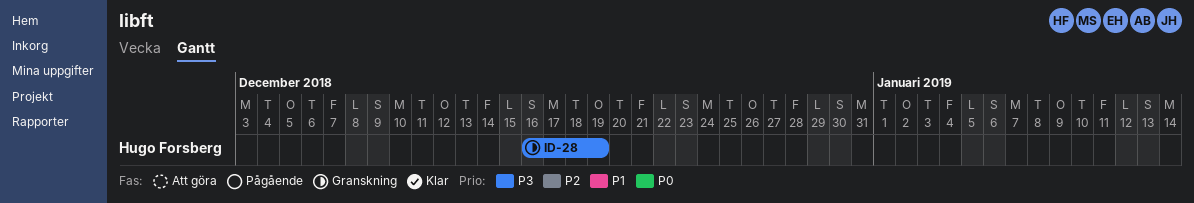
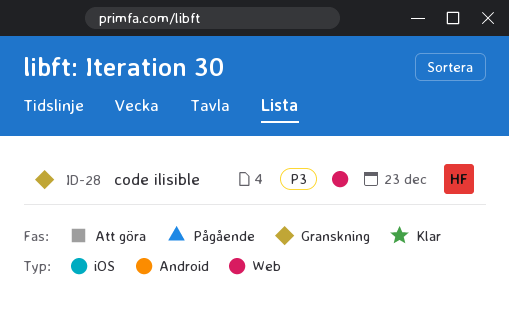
ID-28, due: Dec 19 -> Dec 23

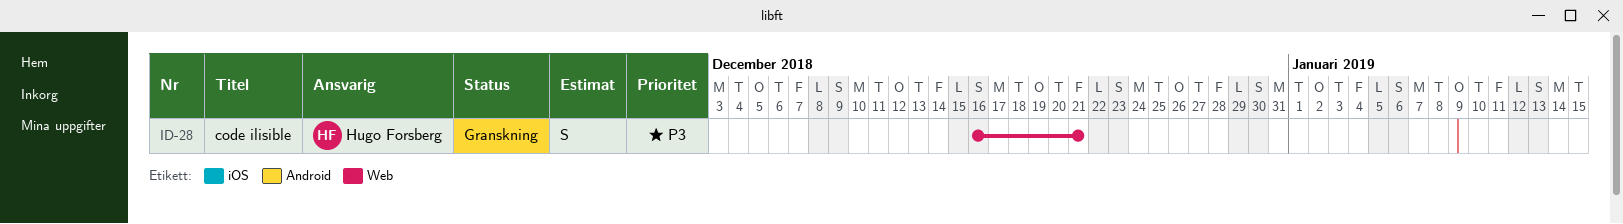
ID-28, due: Dec 23 -> Dec 21

